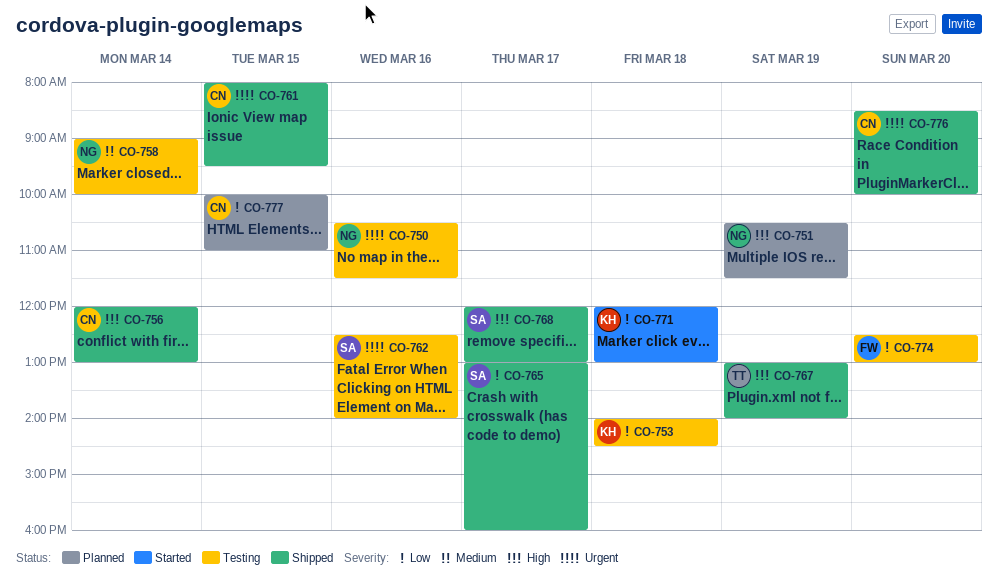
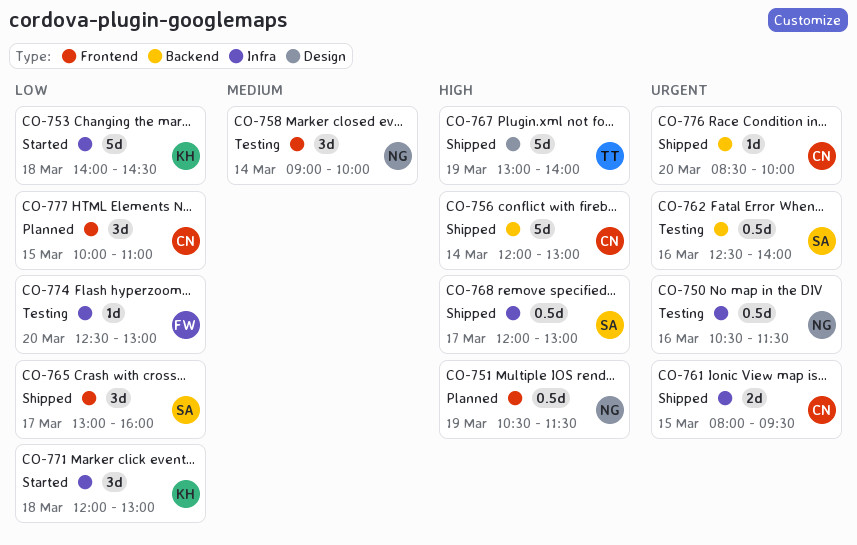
CO-753, status: Testing -> Started

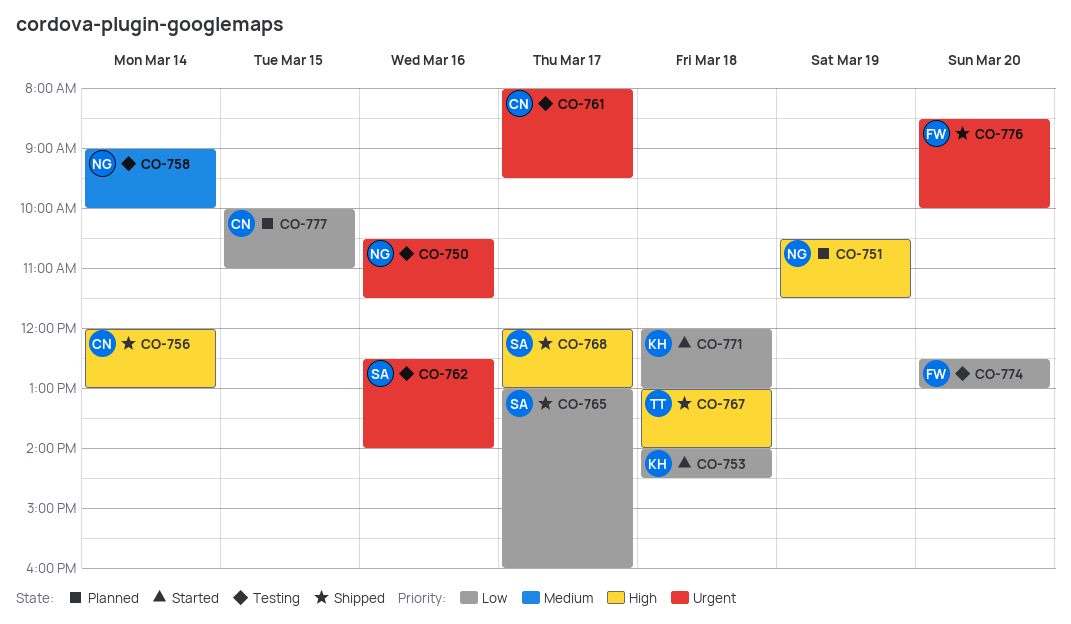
CO-761, status: Shipped -> Testing
CO-761, day: Mar 15 -> Mar 17
CO-767, day: Mar 19 -> Mar 18
CO-776, owner: CN -> FW

